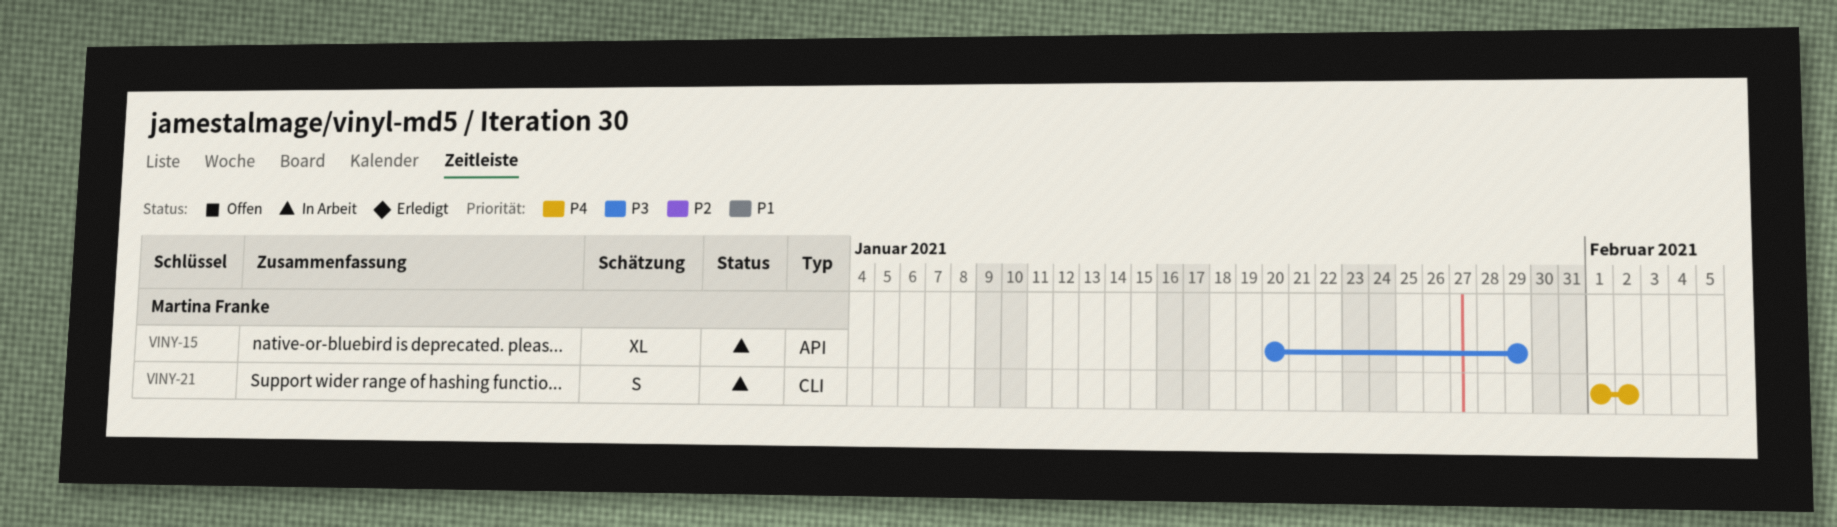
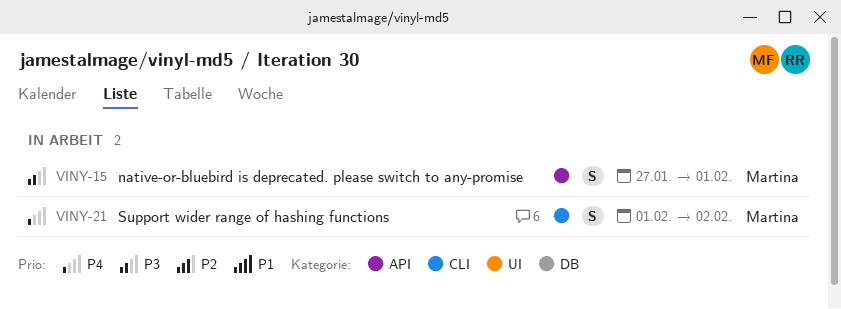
VINY-15, estimate: XL -> S
VINY-15, start: Jan 20 -> Jan 27
VINY-15, due: Jan 29 -> Feb 1

